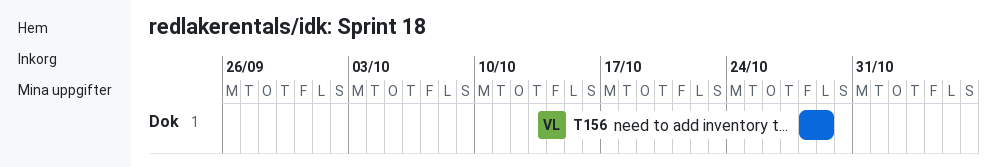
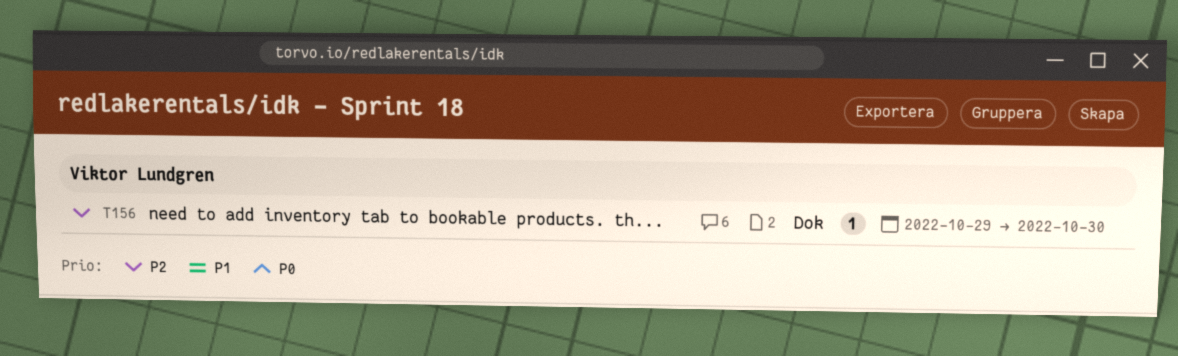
T156, start: Oct 28 -> Oct 29
T156, due: Oct 29 -> Oct 30

